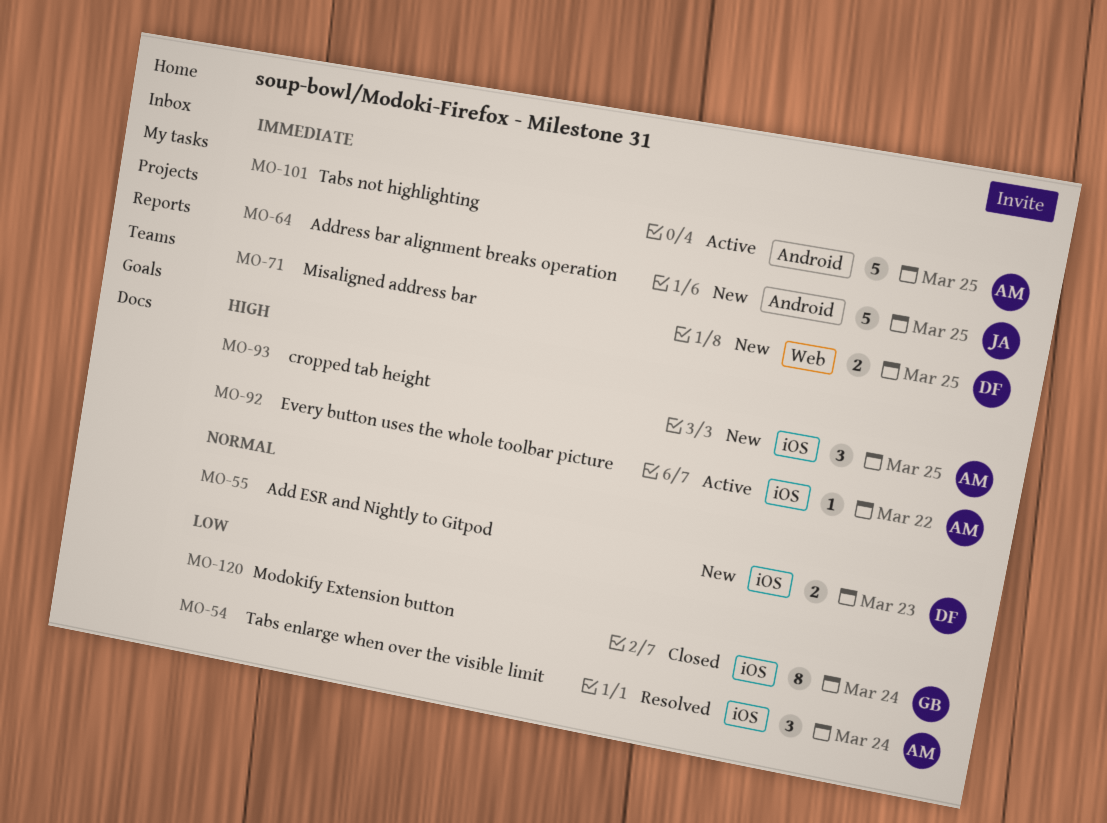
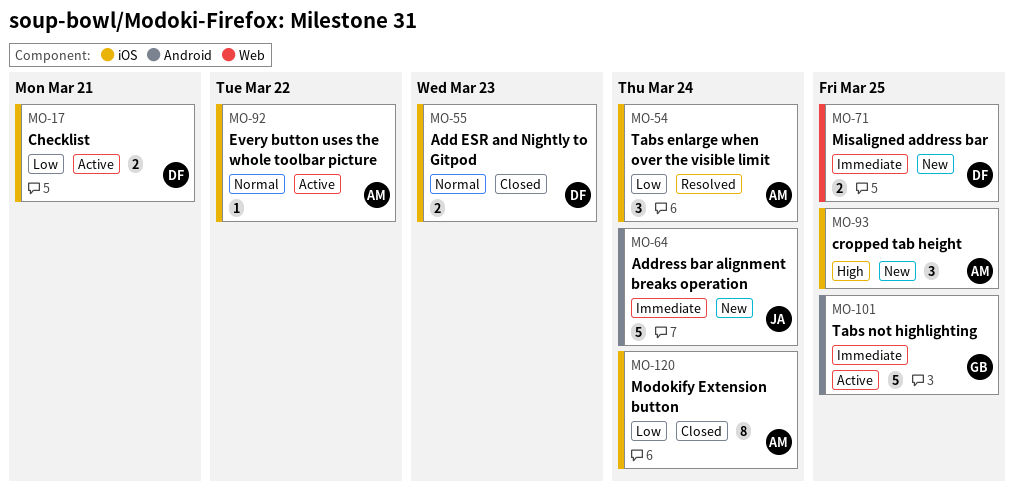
MO-17: none -> present
MO-55, status: New -> Closed
MO-64, due: Mar 25 -> Mar 24
MO-92, priority: High -> Normal
MO-101, owner: AM -> GB
MO-120, owner: GB -> AM

